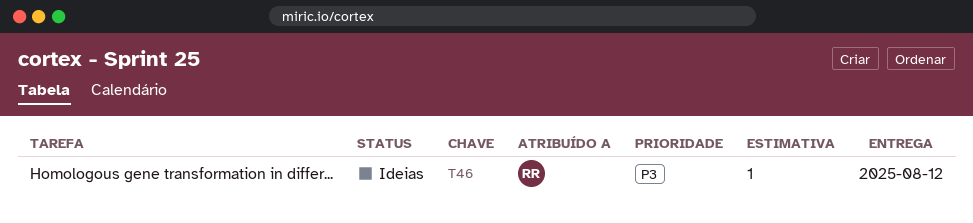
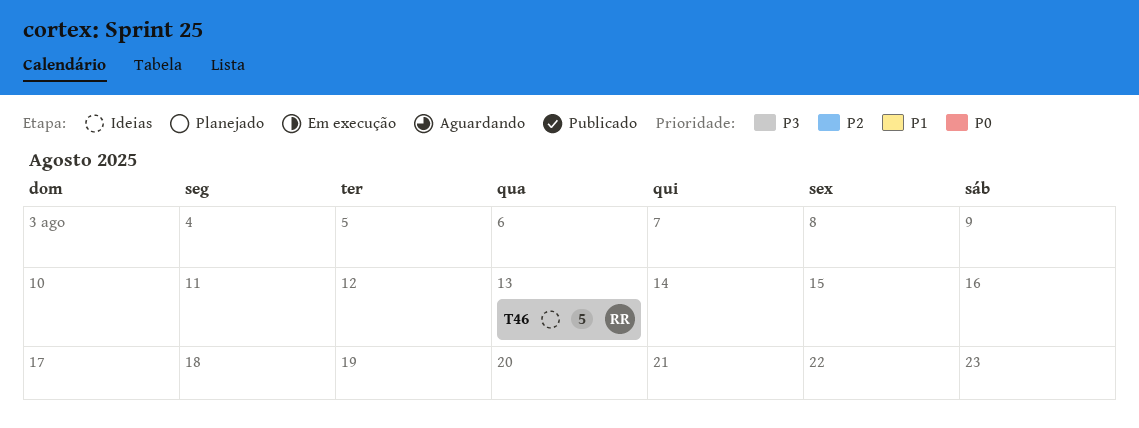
T46, estimate: 1 -> 5
T46, due: Aug 12 -> Aug 13

